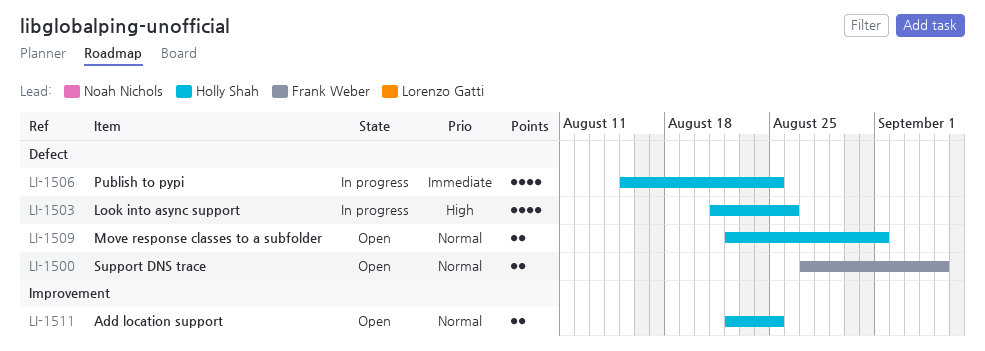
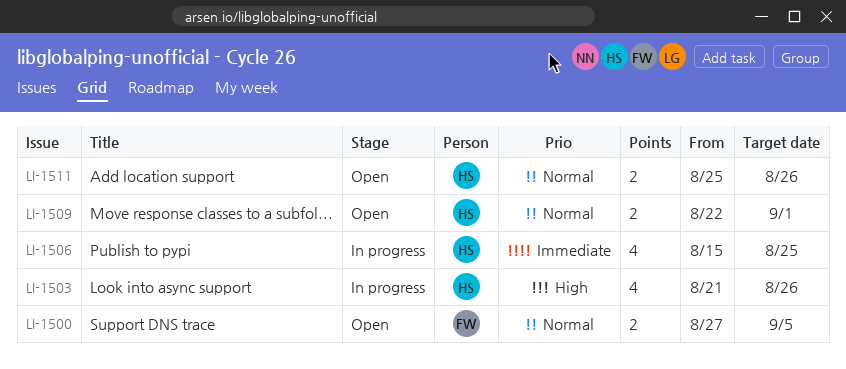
LI-1511, start: Aug 22 -> Aug 25
LI-1511, due: Aug 25 -> Aug 26

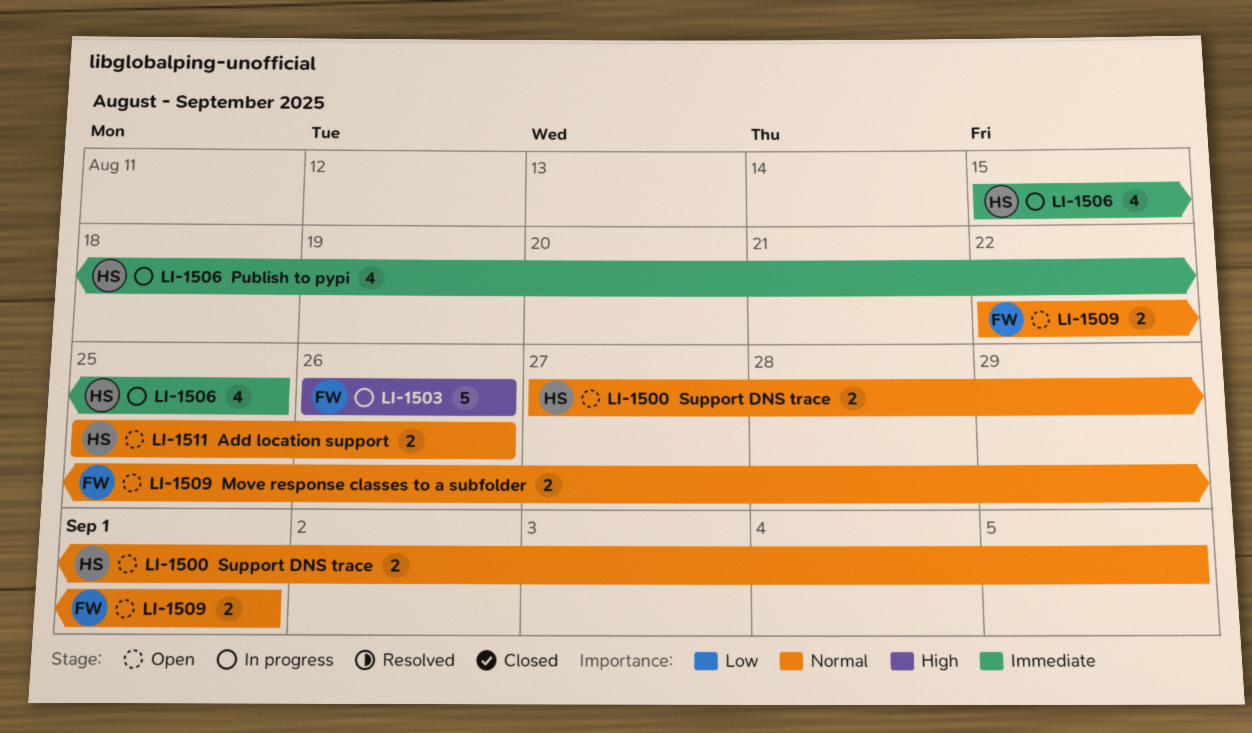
LI-1500, owner: FW -> HS
LI-1503, owner: HS -> FW
LI-1503, estimate: 4 -> 5
LI-1503, start: Aug 21 -> Aug 26
LI-1509, owner: HS -> FW

